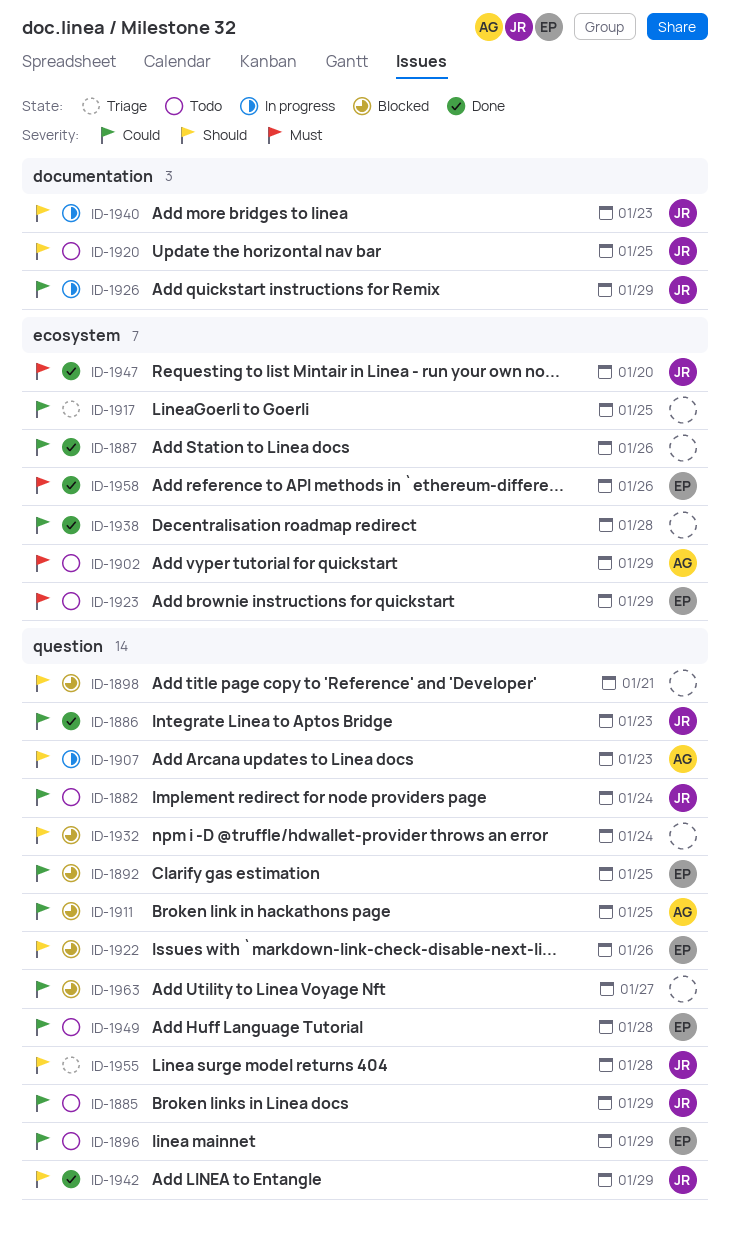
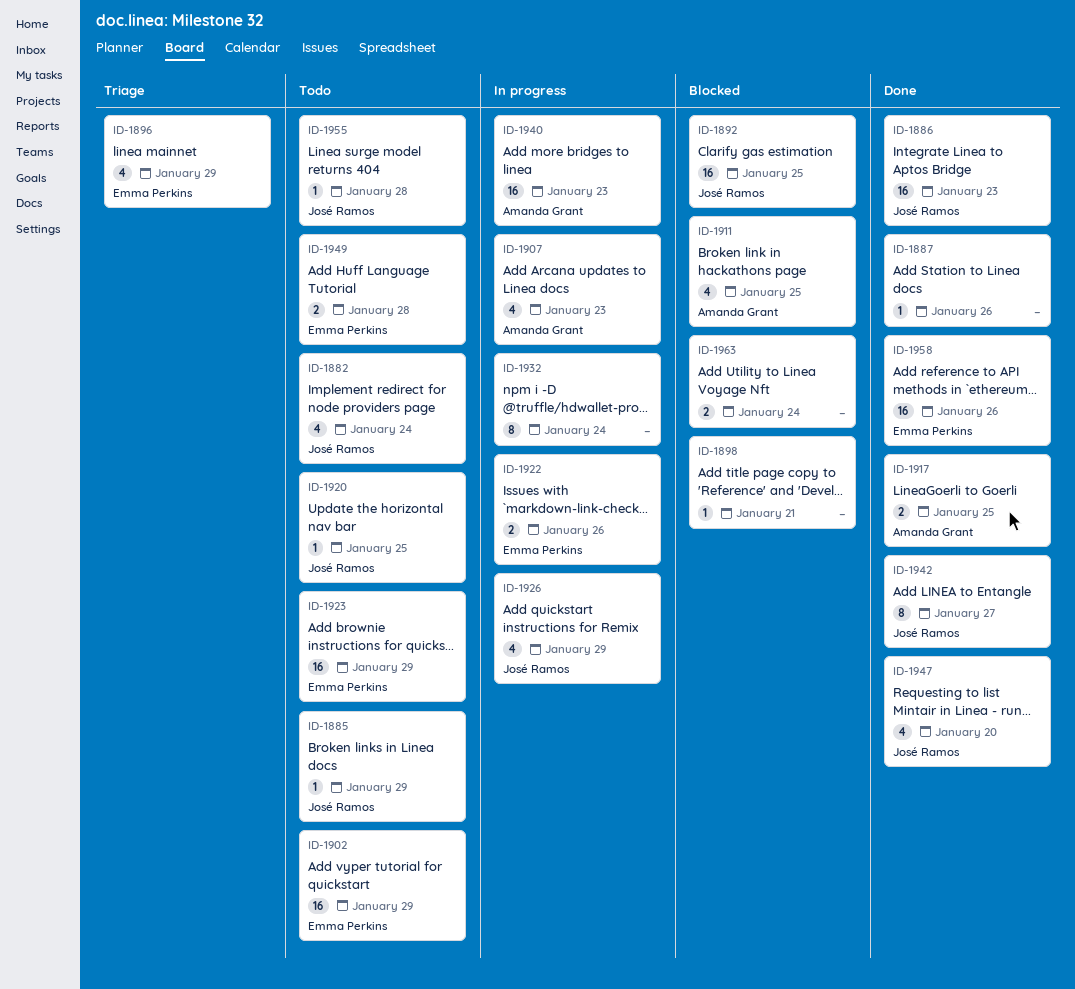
ID-1892, owner: Emma Perkins -> José Ramos
ID-1896, status: Todo -> Triage
ID-1902, owner: Amanda Grant -> Emma Perkins
ID-1917, status: Triage -> Done
ID-1917, owner: none -> Amanda Grant
ID-1922, status: Blocked -> In progress
ID-1932, status: Blocked -> In progress
ID-1938: present -> none
ID-1940, owner: José Ramos -> Amanda Grant
ID-1942, due: Jan 29 -> Jan 27
ID-1955, status: Triage -> Todo
ID-1963, due: Jan 27 -> Jan 24

